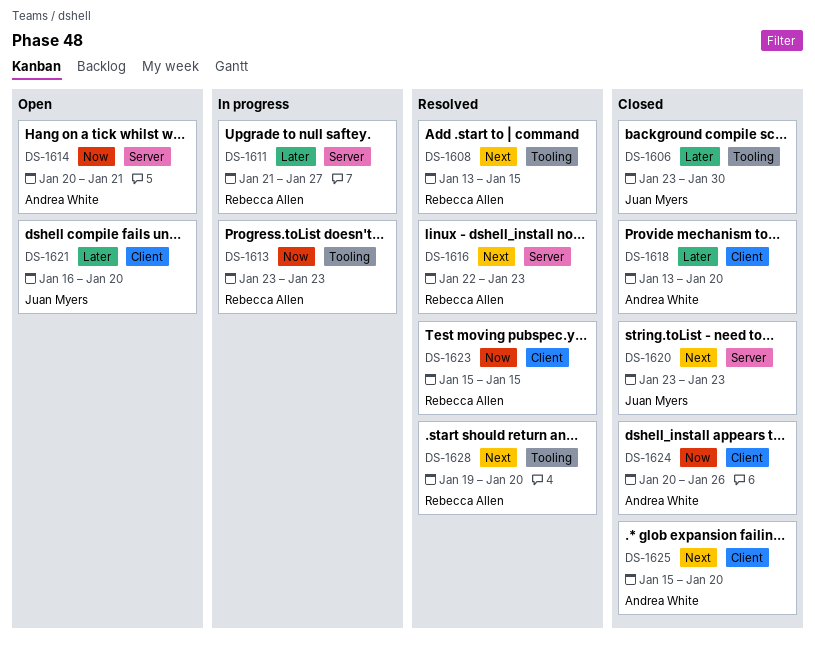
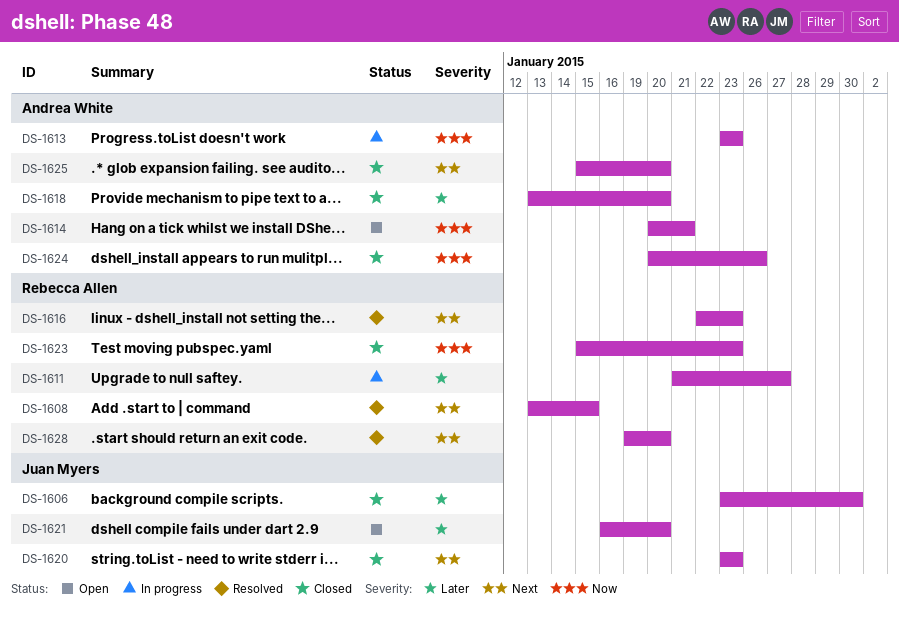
DS-1613, owner: Rebecca Allen -> Andrea White
DS-1623, status: Resolved -> Closed
DS-1623, due: Jan 15 -> Jan 23

